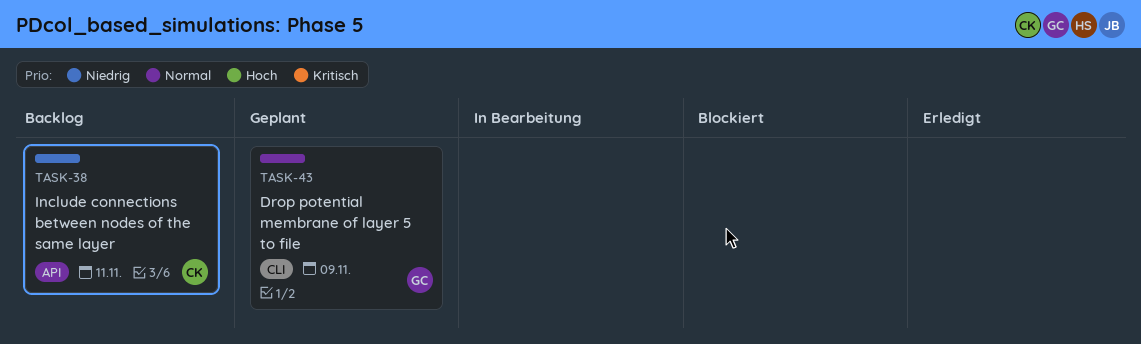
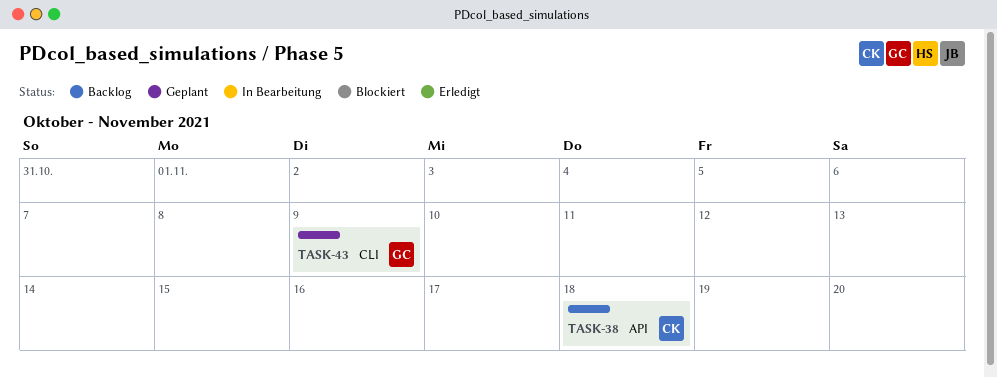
TASK-38, due: Nov 11 -> Nov 18

